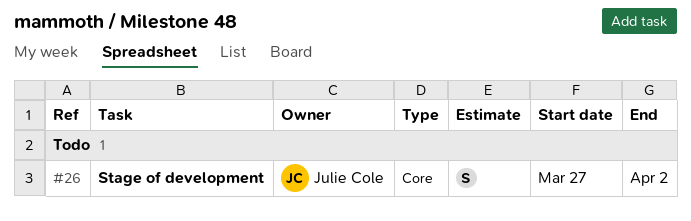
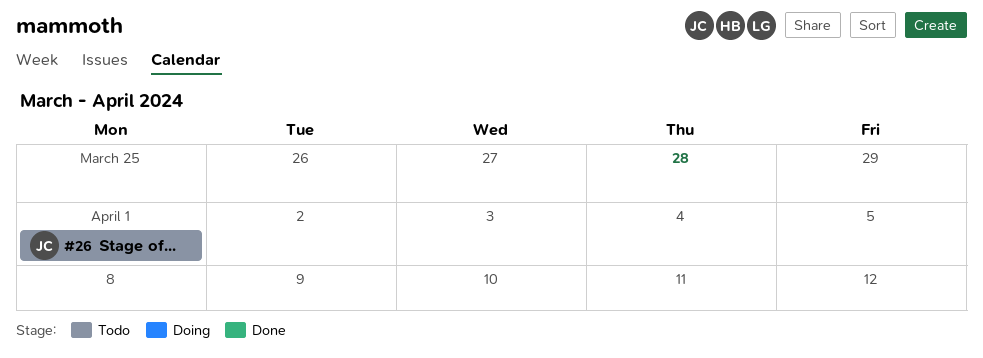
#26, start: Mar 27 -> Apr 1
#26, due: Apr 2 -> Apr 1

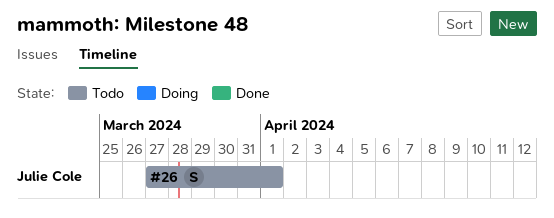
#26, start: Apr 1 -> Mar 27

